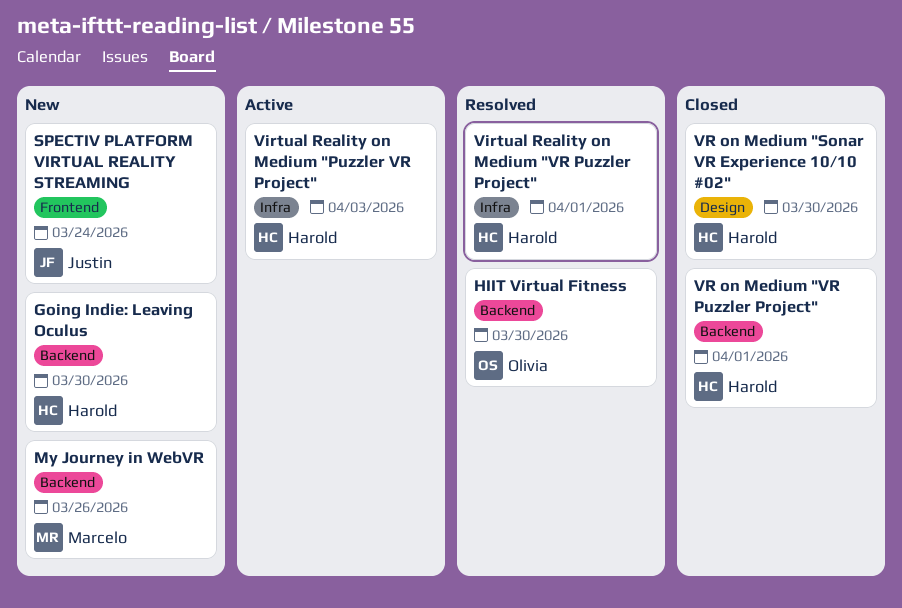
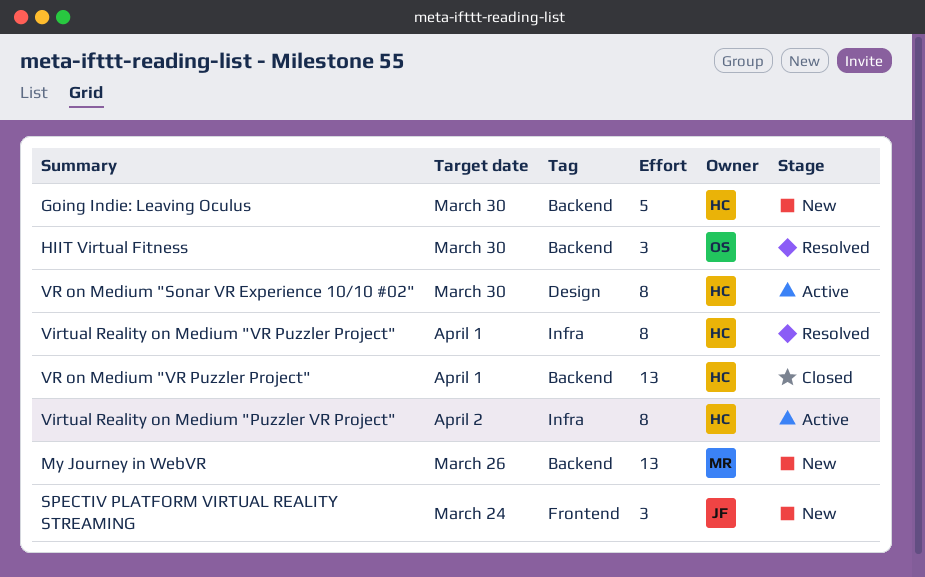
Virtual Reality on Medium "Puzzler VR Project", due: Apr 3 -> Apr 2
VR on Medium "Sonar VR Experience 10/10 #02", status: Closed -> Active

